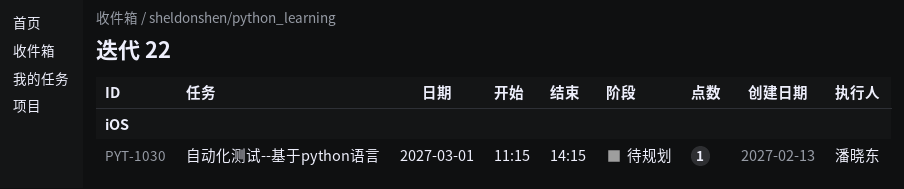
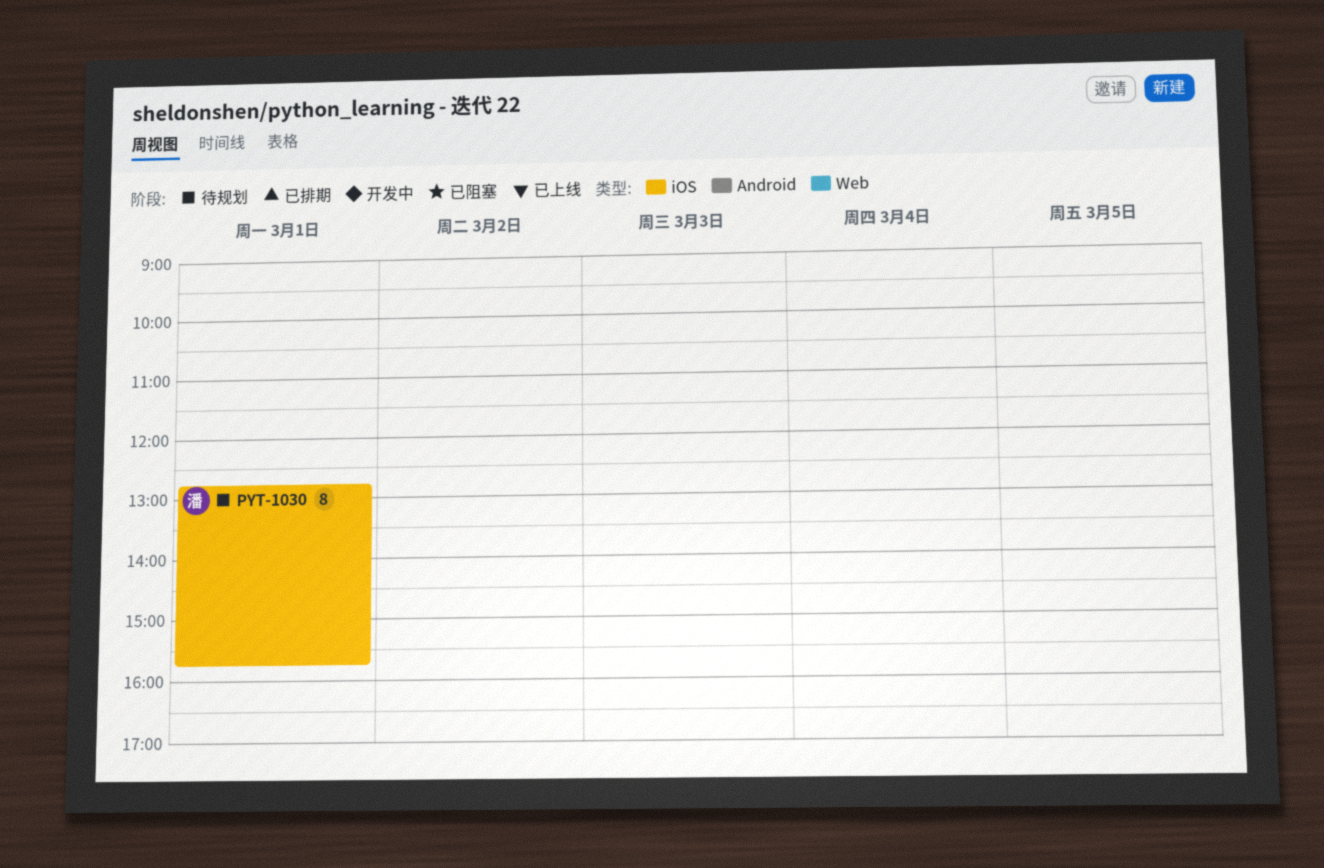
PYT-1030, estimate: 1 -> 8
PYT-1030, begins: 11:15 -> 12:45
PYT-1030, ends: 14:15 -> 15:45

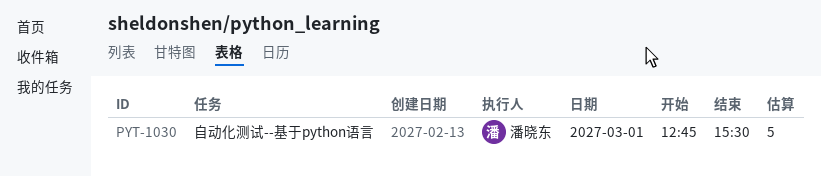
PYT-1030, estimate: 8 -> 5
PYT-1030, ends: 15:45 -> 15:30

